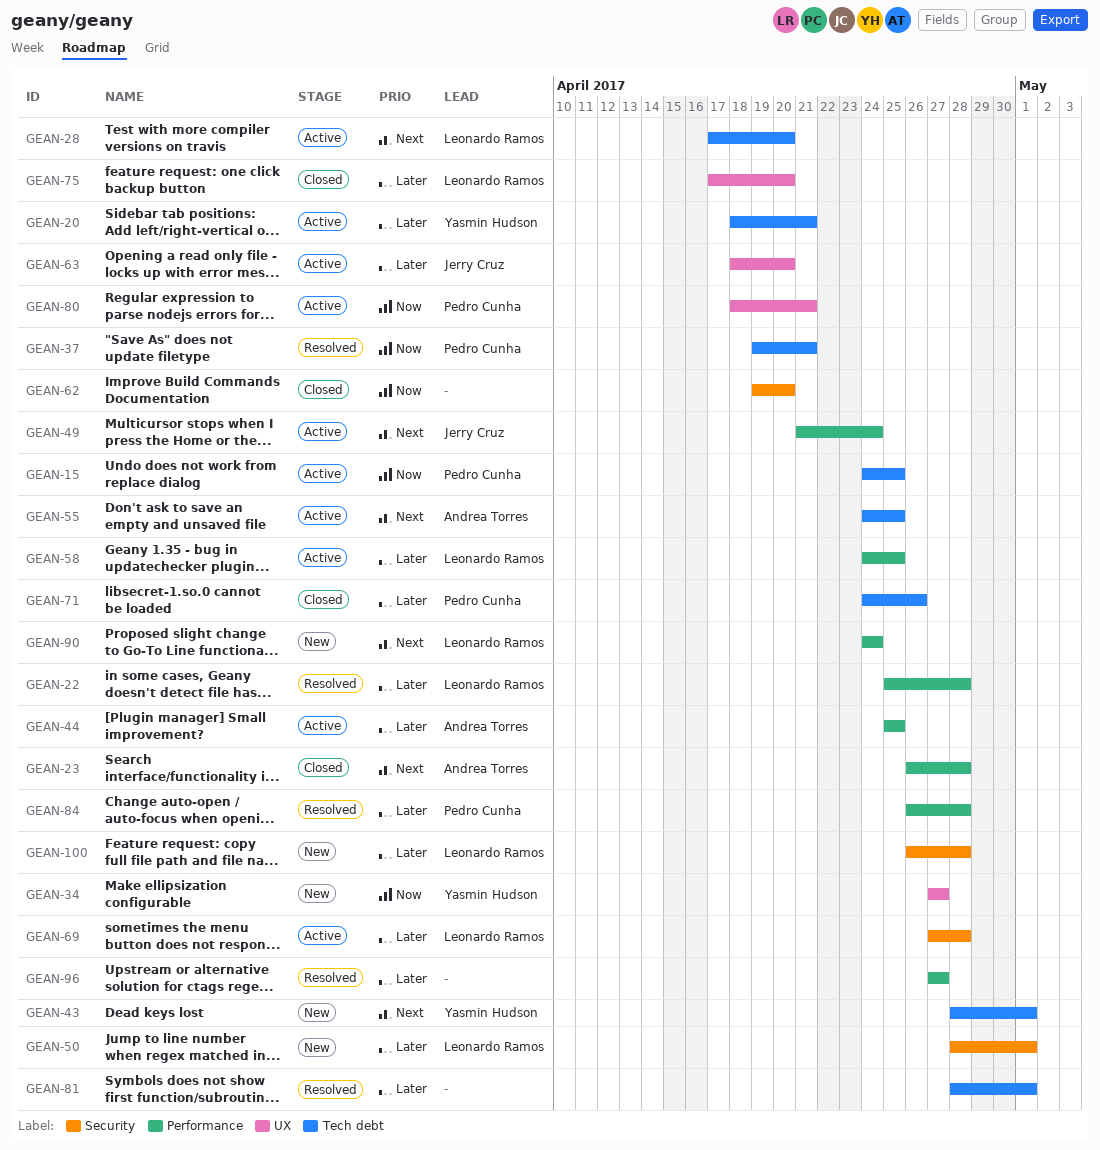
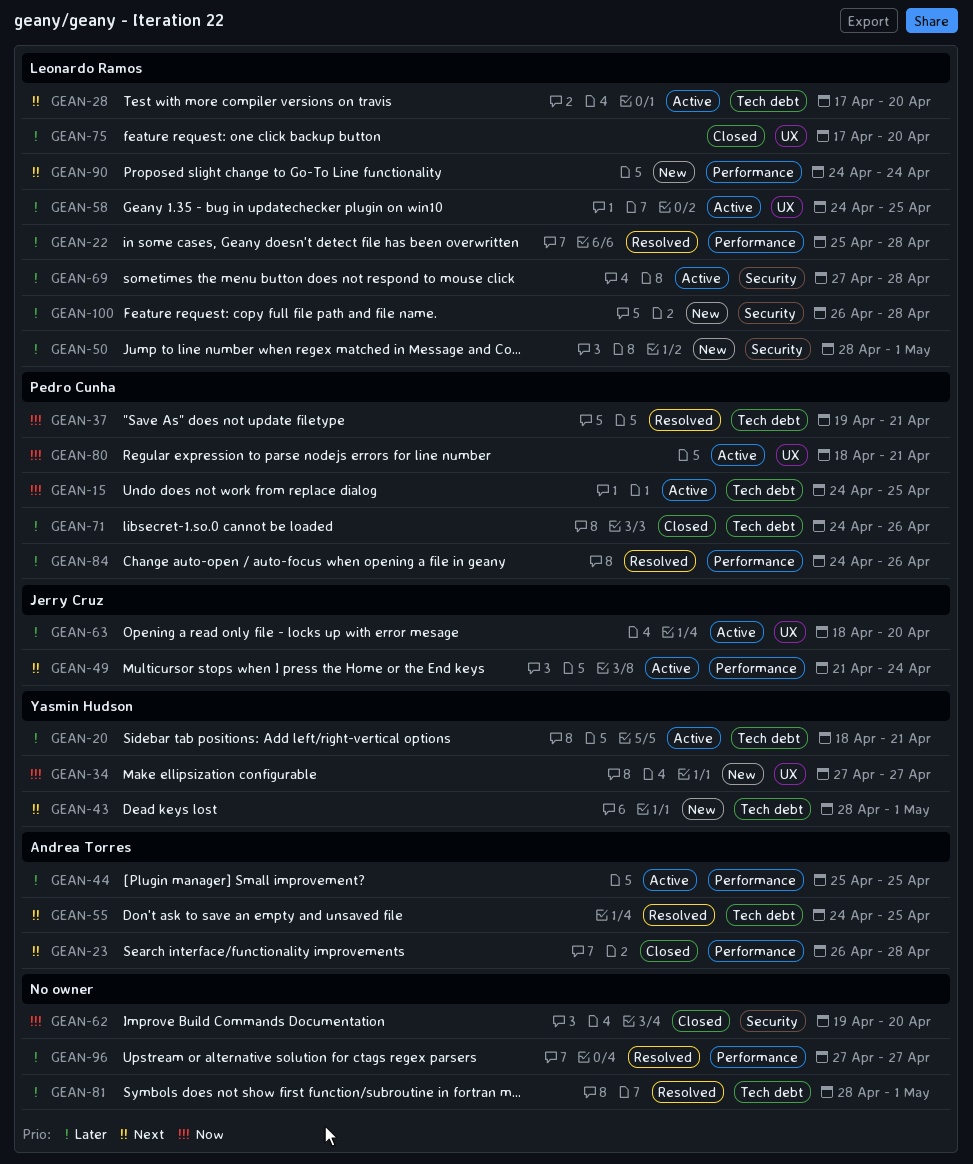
GEAN-55, status: Active -> Resolved
GEAN-58, label: Performance -> UX
GEAN-84, start: Apr 26 -> Apr 24
GEAN-84, due: Apr 28 -> Apr 26

